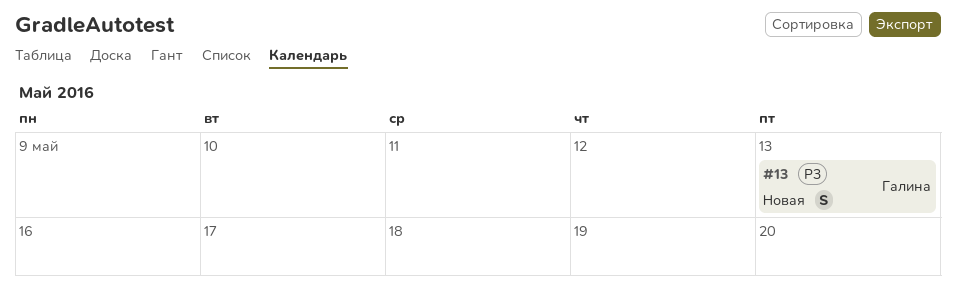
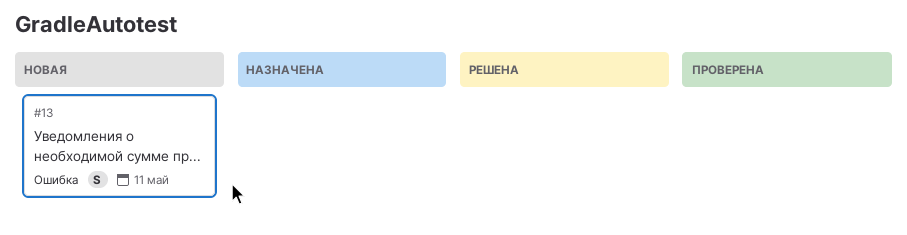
#13, due: May 13 -> May 11

